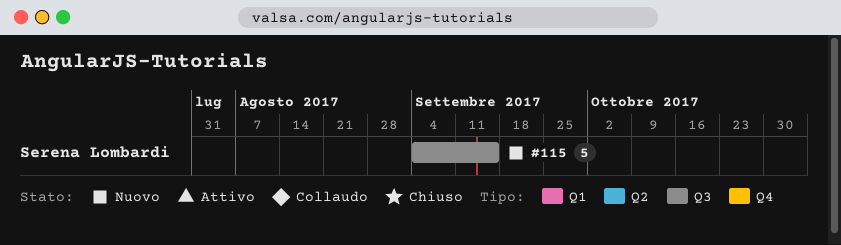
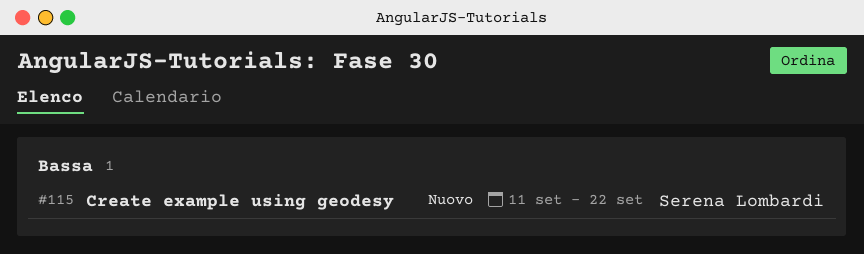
#115, start: Sep 4 -> Sep 11
#115, due: Sep 15 -> Sep 22

